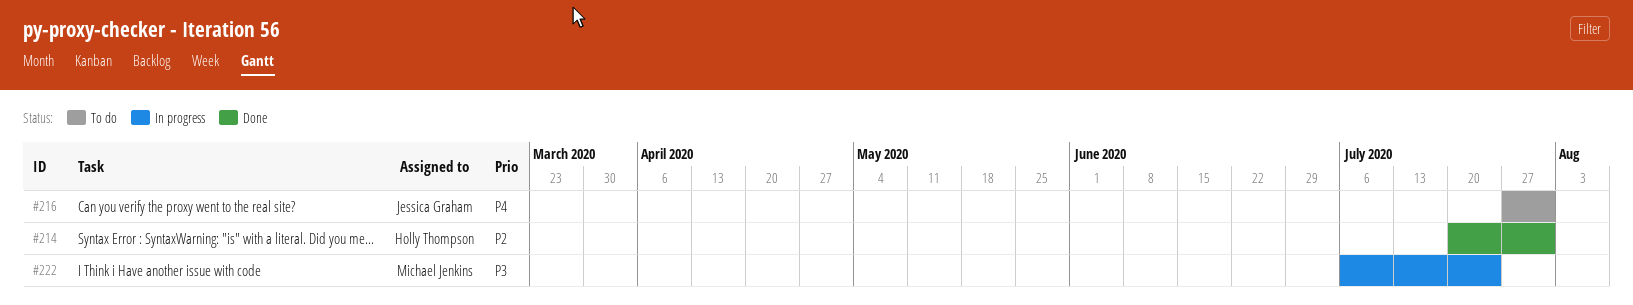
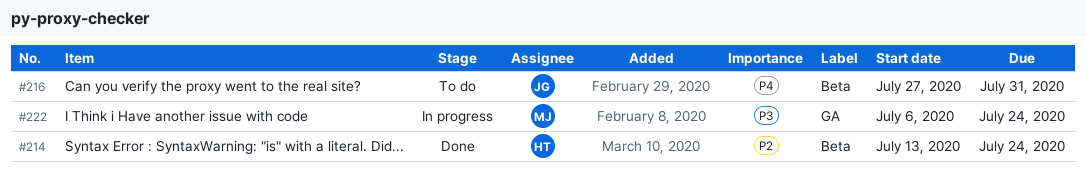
#214, start: Jul 20 -> Jul 13
#214, due: Jul 31 -> Jul 24

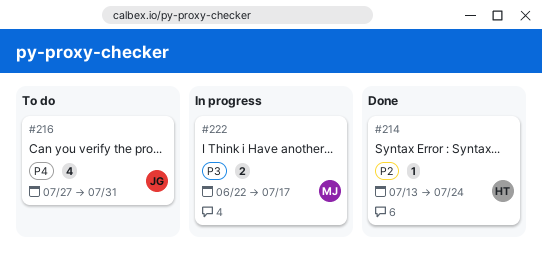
#222, start: Jul 6 -> Jun 22
#222, due: Jul 24 -> Jul 17

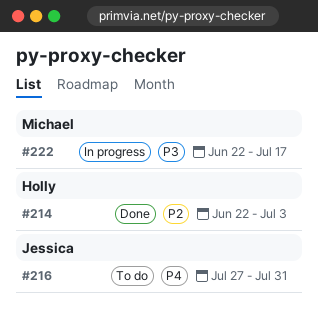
#214, start: Jul 13 -> Jun 22
#214, due: Jul 24 -> Jul 3

